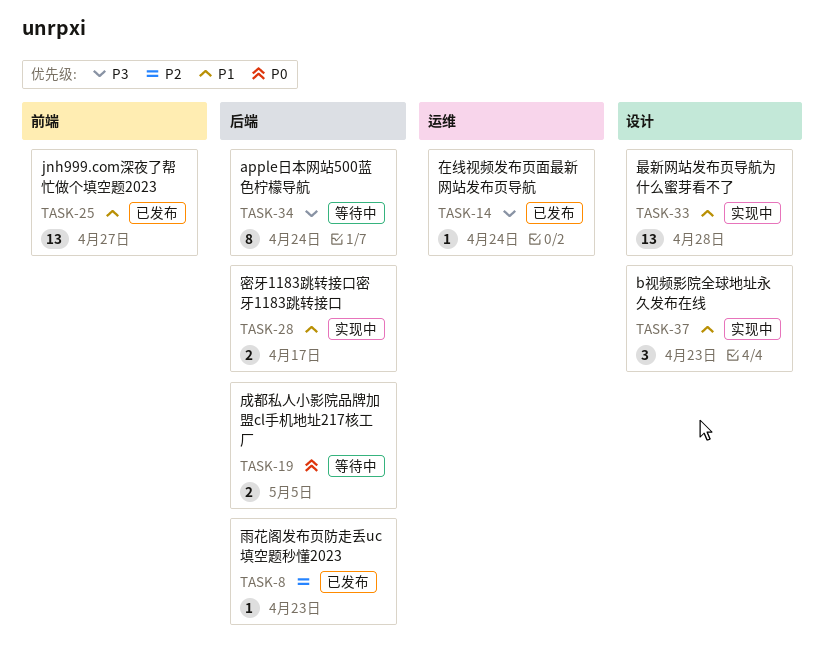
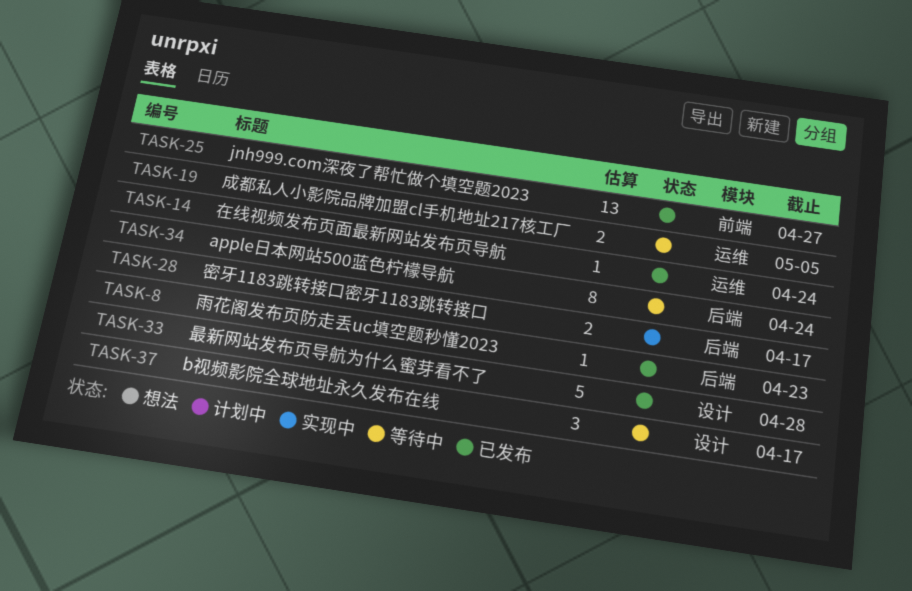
TASK-19, label: 后端 -> 运维
TASK-33, status: 实现中 -> 已发布
TASK-33, estimate: 13 -> 5
TASK-37, status: 实现中 -> 等待中
TASK-37, due: Apr 23 -> Apr 17

